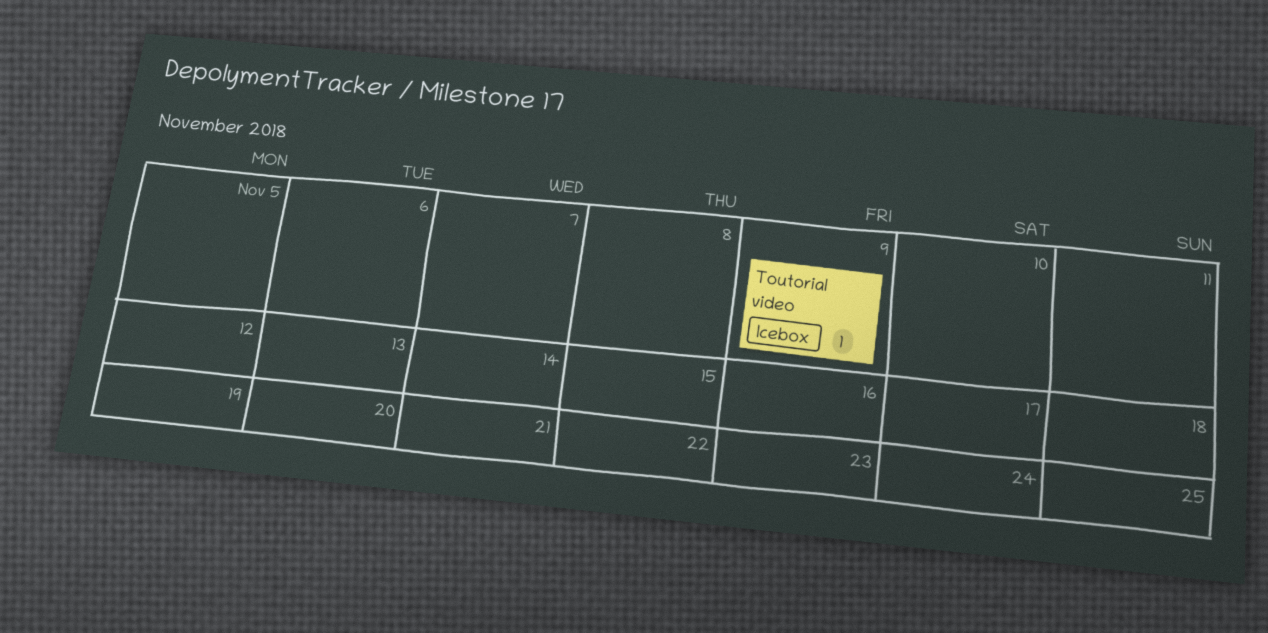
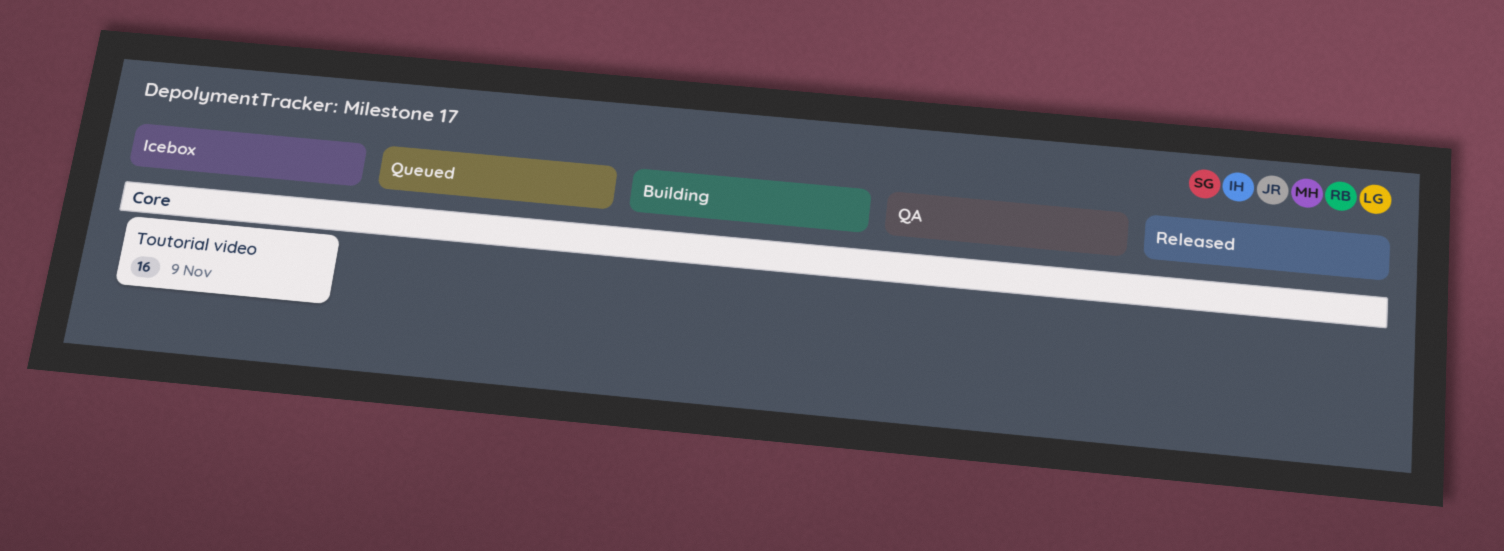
Toutorial video, estimate: 1 -> 16

